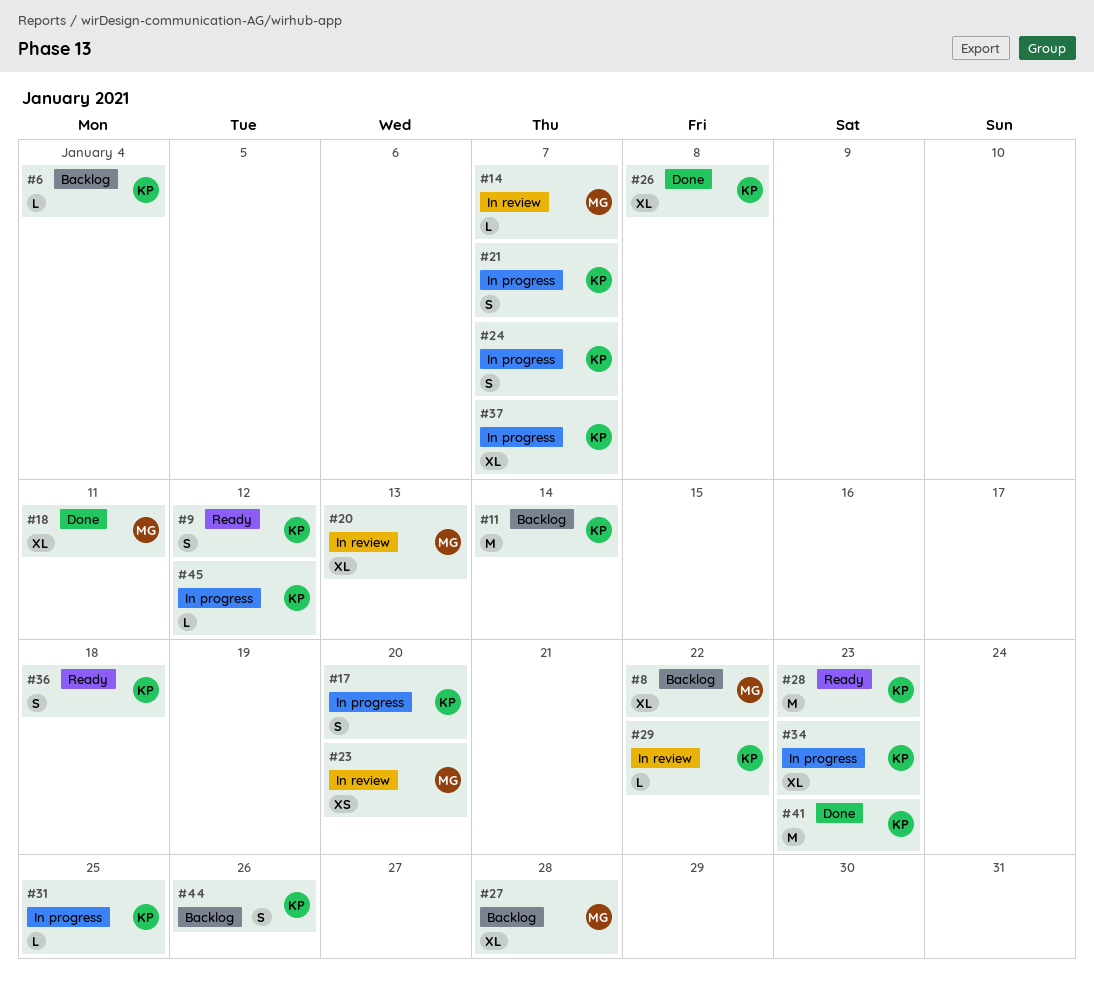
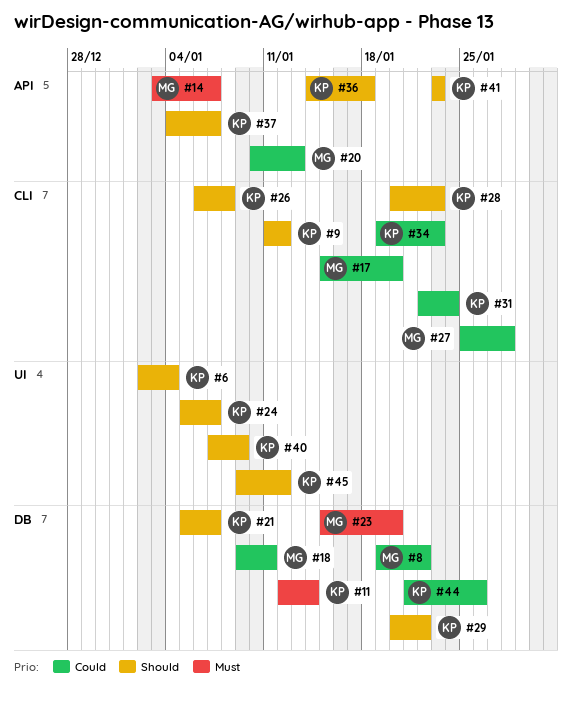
#17, owner: KP -> MG
#31, due: Jan 25 -> Jan 24
#40: none -> present

